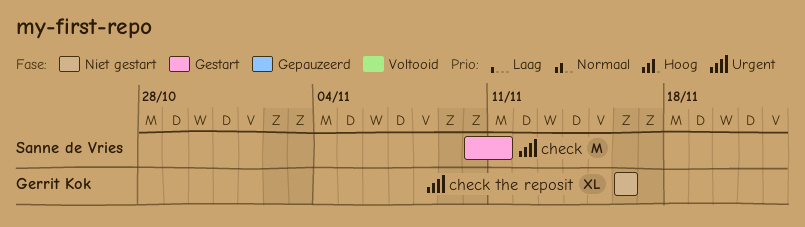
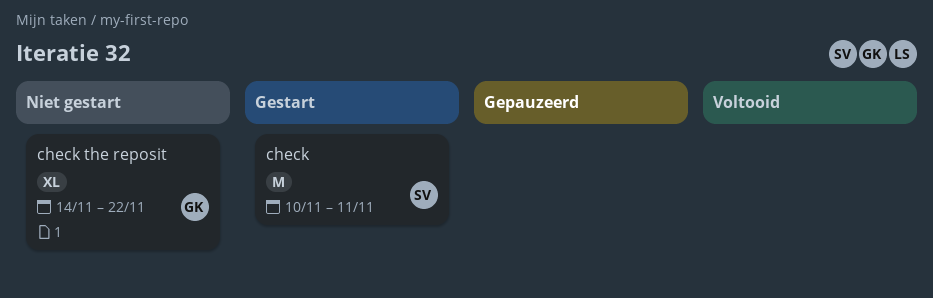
check the reposit, start: Nov 16 -> Nov 14
check the reposit, due: Nov 16 -> Nov 22

